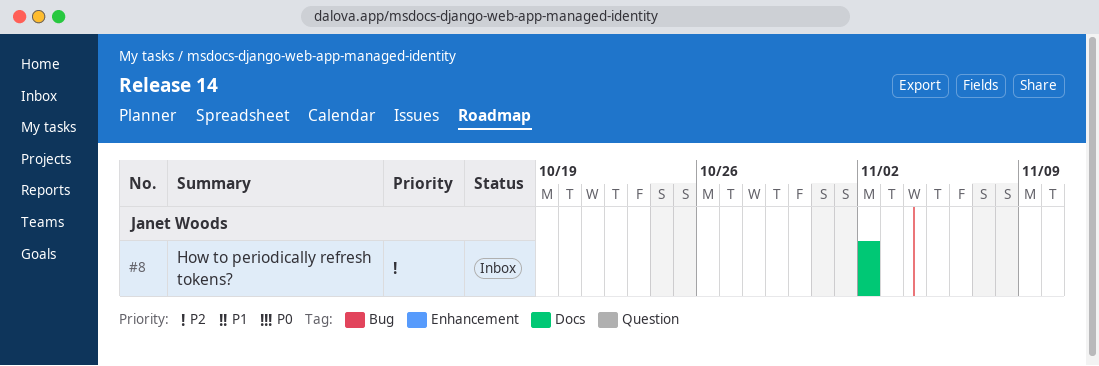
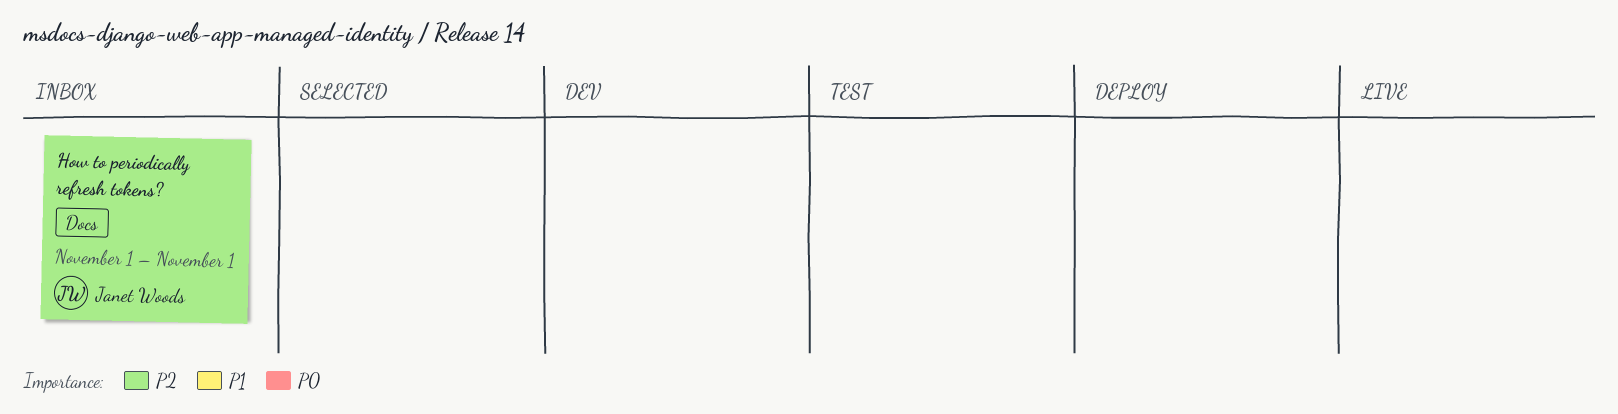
How to periodically refresh tokens?, start: Nov 2 -> Nov 1
How to periodically refresh tokens?, due: Nov 2 -> Nov 1

